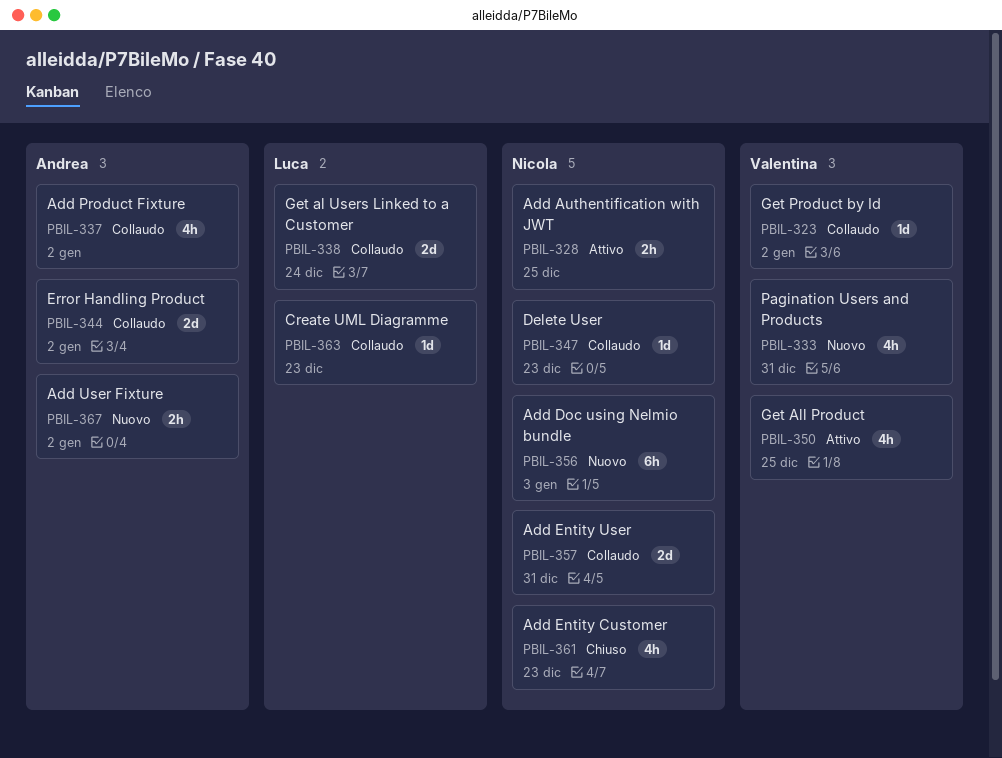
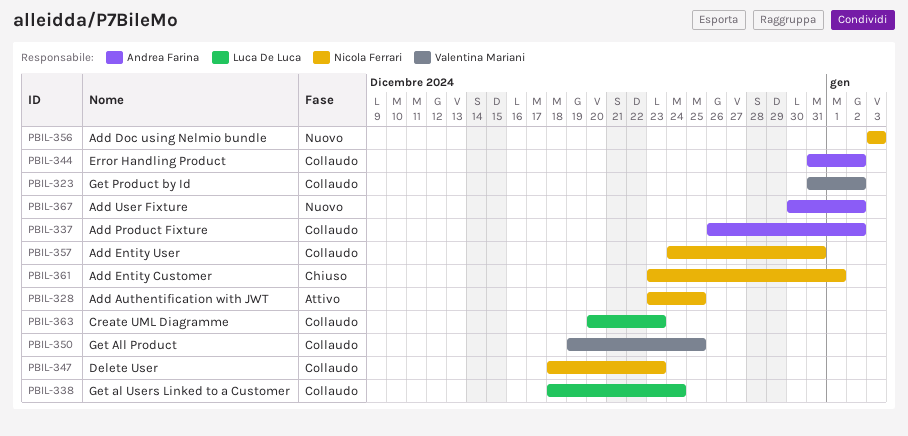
PBIL-333: present -> none
PBIL-350, status: Attivo -> Collaudo
PBIL-361, due: Dec 23 -> Jan 1

